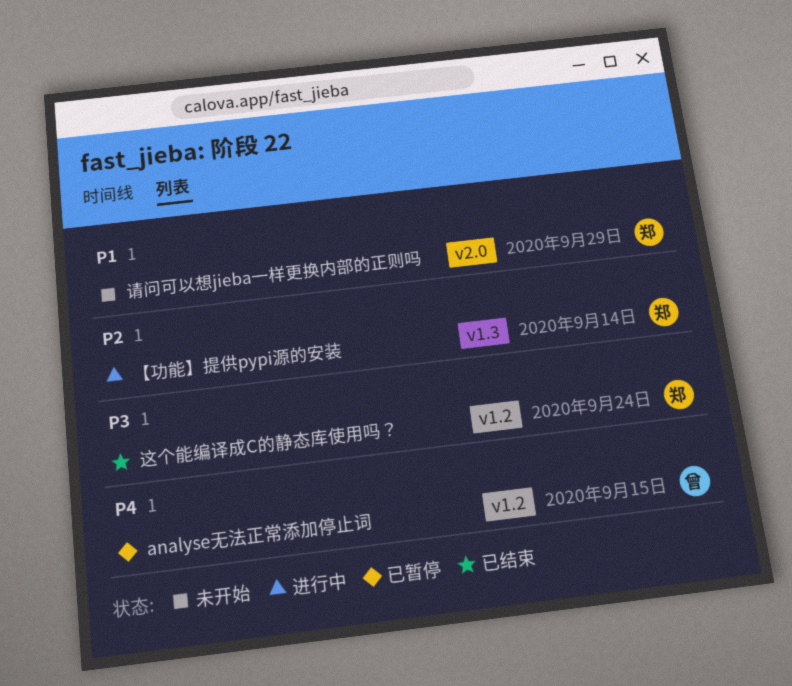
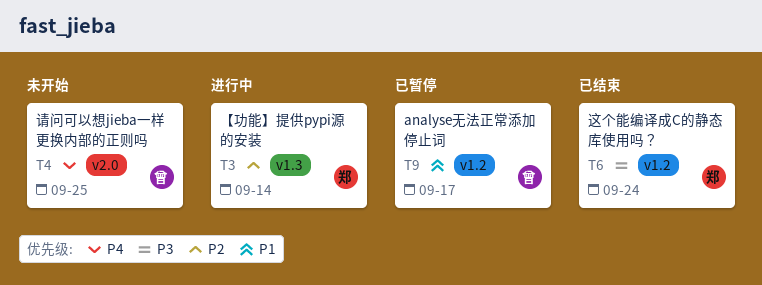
analyse无法正常添加停止词, priority: P4 -> P1
analyse无法正常添加停止词, due: Sep 15 -> Sep 17
请问可以想jieba一样更换内部的正则吗, owner: 郑 -> 曾
请问可以想jieba一样更换内部的正则吗, priority: P1 -> P4
请问可以想jieba一样更换内部的正则吗, due: Sep 29 -> Sep 25

